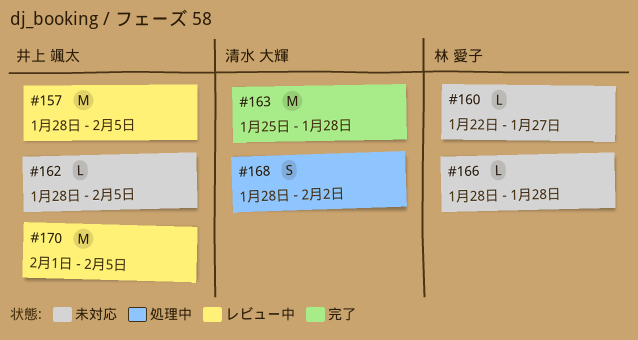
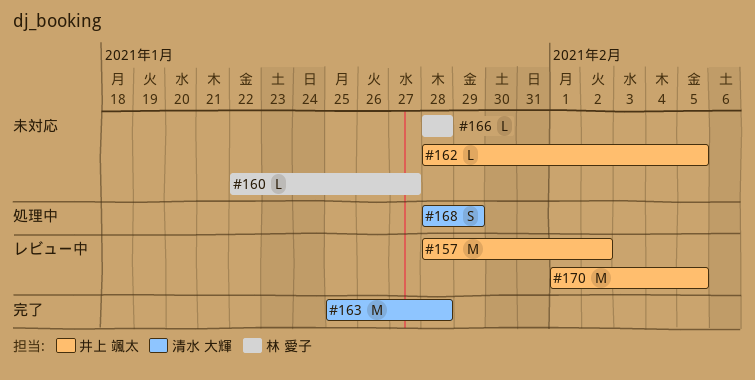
#157, due: Feb 5 -> Feb 2
#168, due: Feb 2 -> Jan 29

